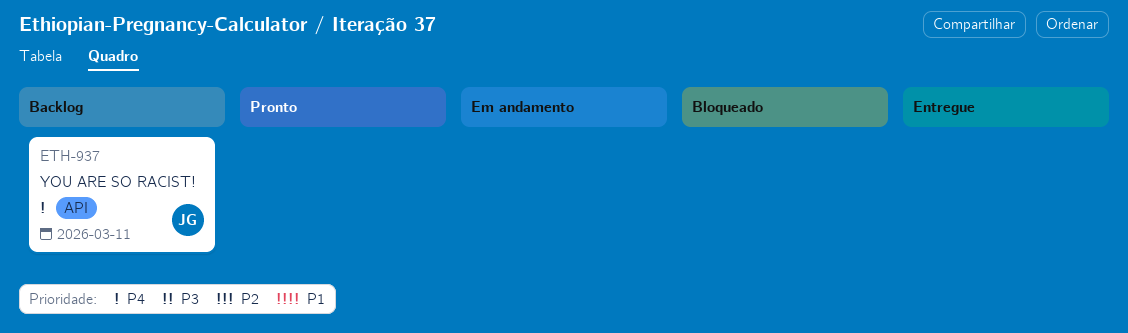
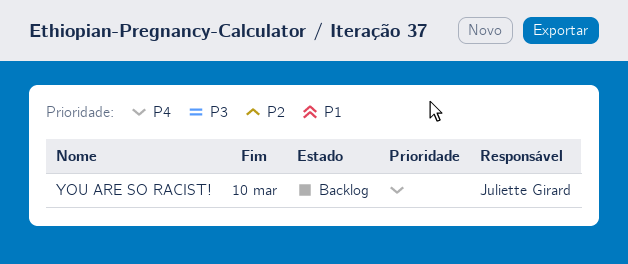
YOU ARE SO RACIST!, due: Mar 11 -> Mar 10

